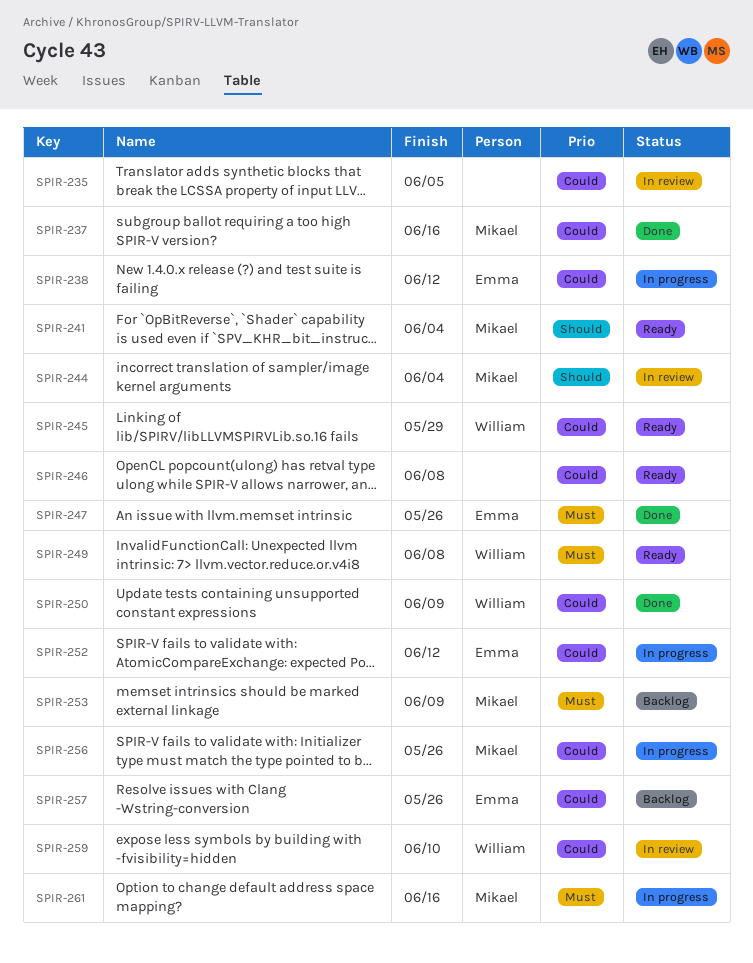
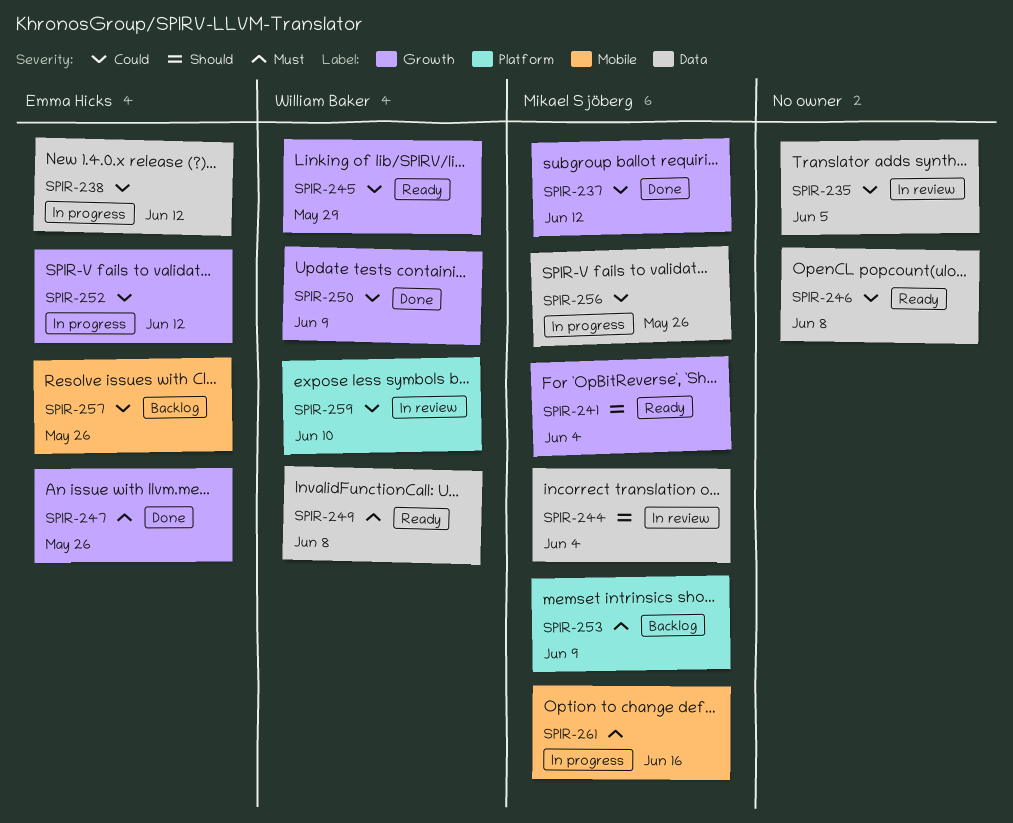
SPIR-237, due: Jun 16 -> Jun 12

